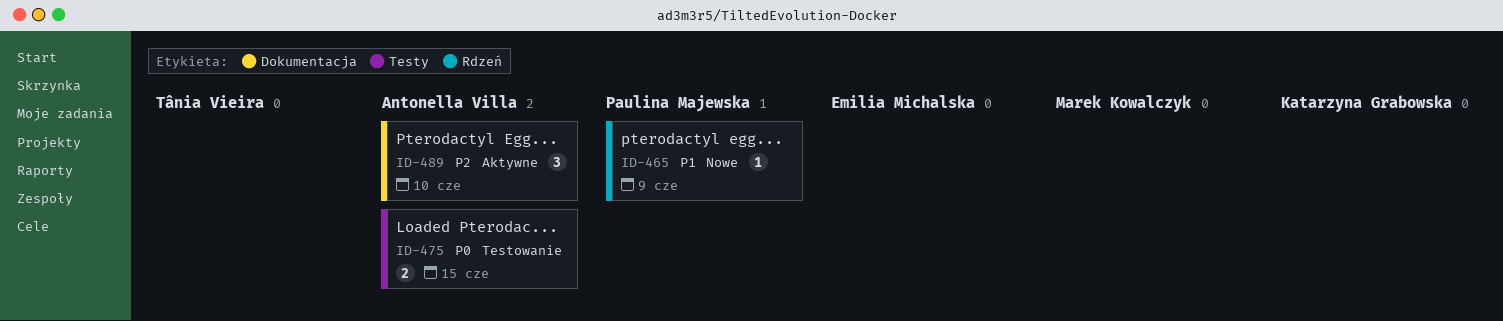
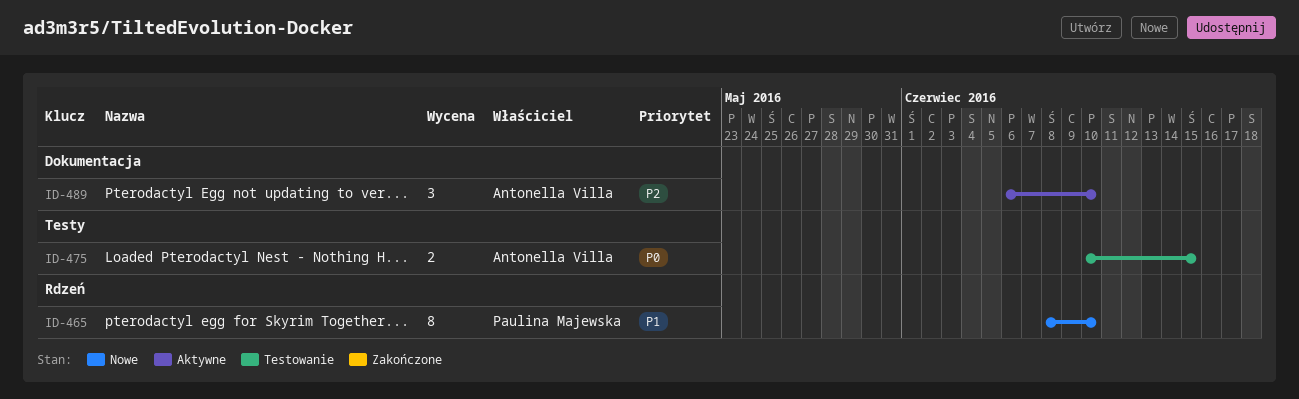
ID-465, estimate: 1 -> 8
ID-465, due: Jun 9 -> Jun 10

